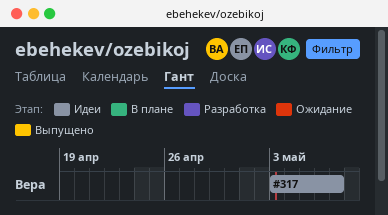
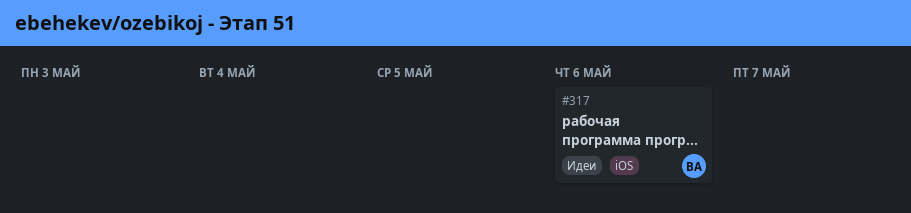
#317, due: May 7 -> May 6

